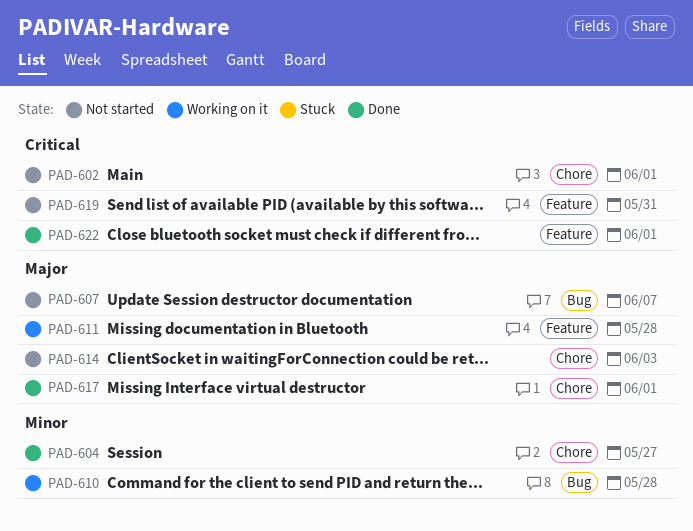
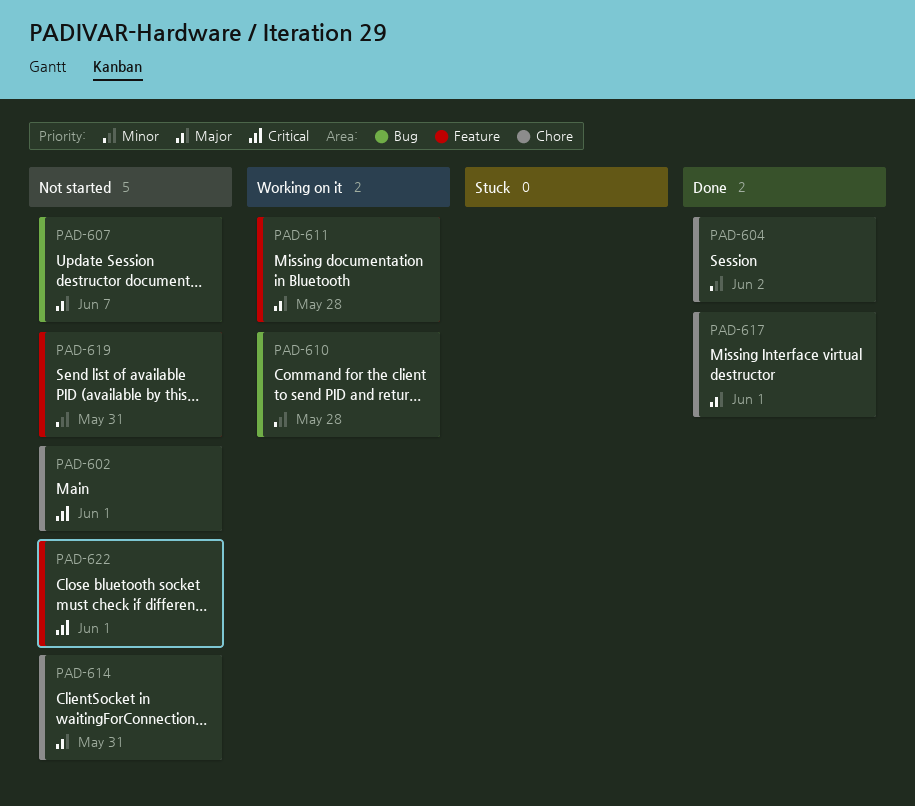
PAD-604, due: May 27 -> Jun 2
PAD-614, due: Jun 3 -> May 31
PAD-619, priority: Critical -> Minor
PAD-622, status: Done -> Not started

